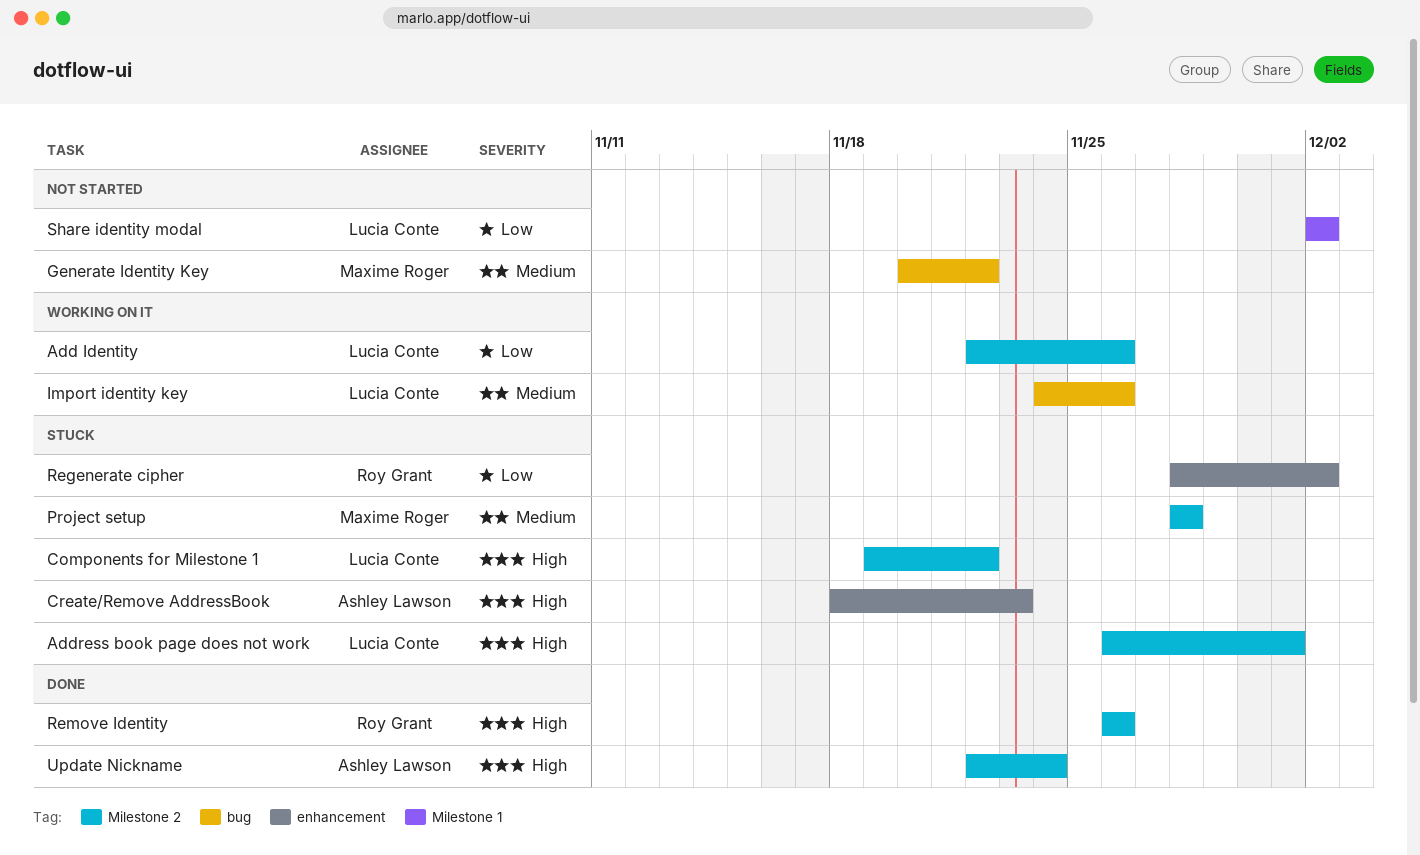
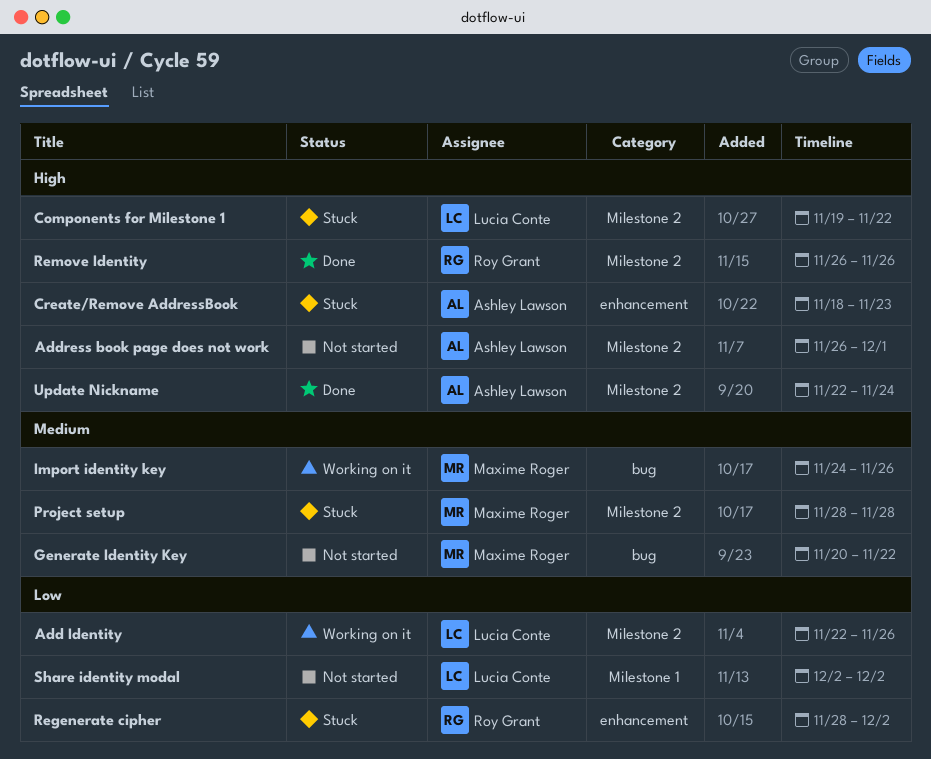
Address book page does not work, status: Stuck -> Not started
Address book page does not work, owner: Lucia Conte -> Ashley Lawson
Import identity key, owner: Lucia Conte -> Maxime Roger

